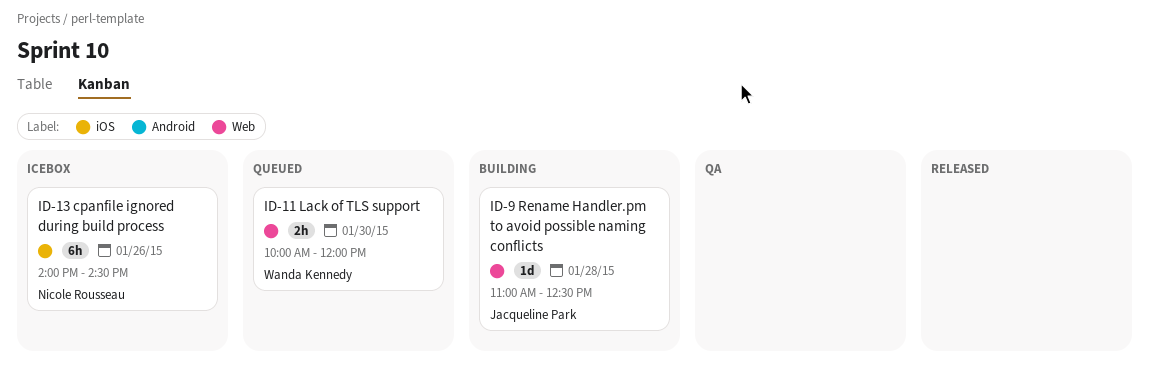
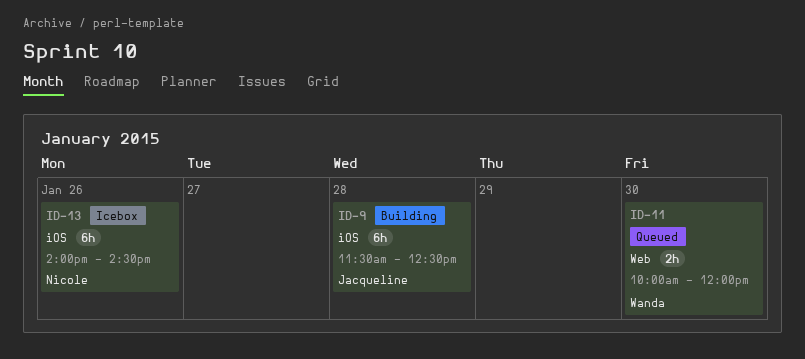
ID-9, label: Web -> iOS
ID-9, estimate: 1d -> 6h
ID-9, begins: 11:00 -> 11:30

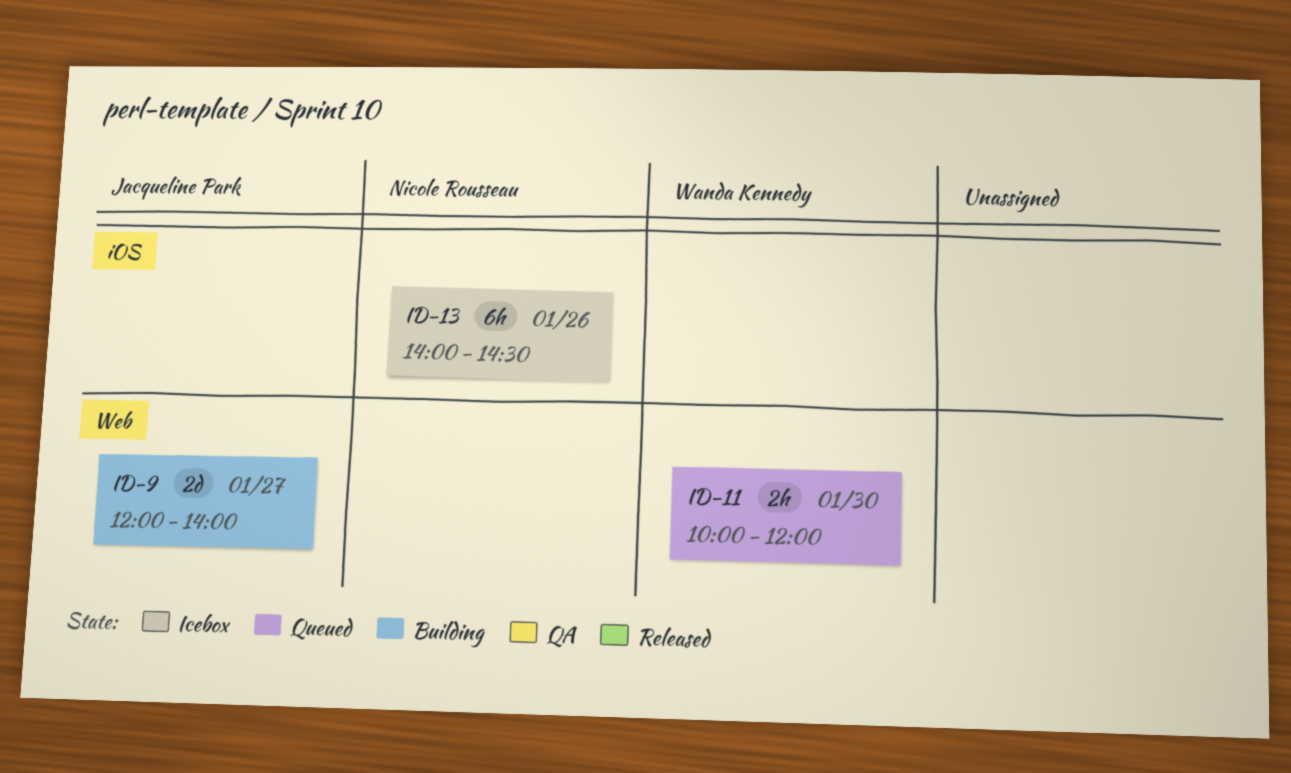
ID-9, label: iOS -> Web
ID-9, estimate: 6h -> 2d
ID-9, day: Jan 28 -> Jan 27
ID-9, begins: 11:30 -> 12:00
ID-9, ends: 12:30 -> 14:00

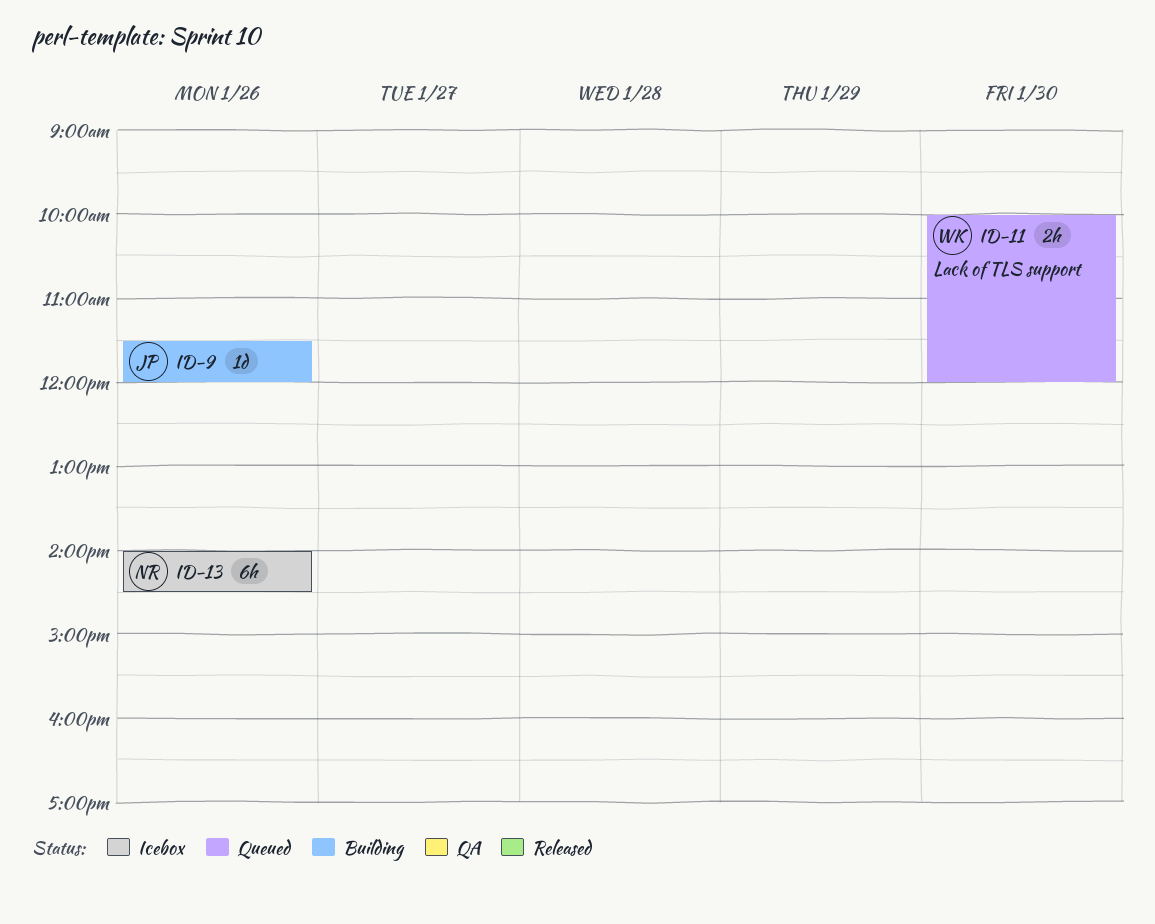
ID-9, estimate: 2d -> 1d
ID-9, day: Jan 27 -> Jan 26
ID-9, begins: 12:00 -> 11:30
ID-9, ends: 14:00 -> 12:00

